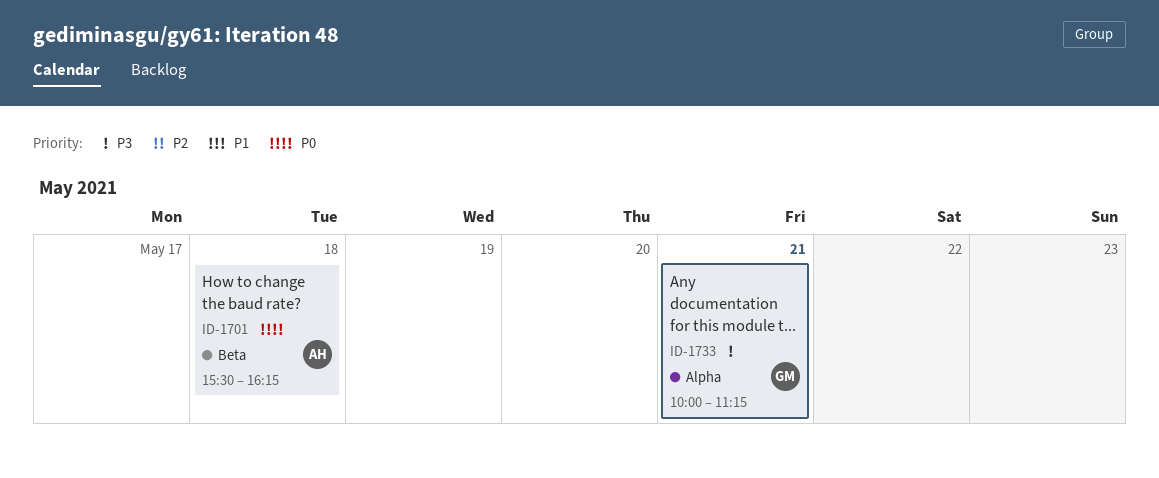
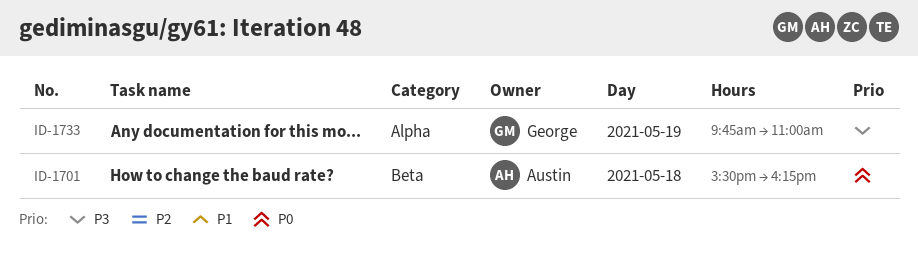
ID-1733, day: May 21 -> May 19
ID-1733, begins: 10:00 -> 09:45
ID-1733, ends: 11:15 -> 11:00

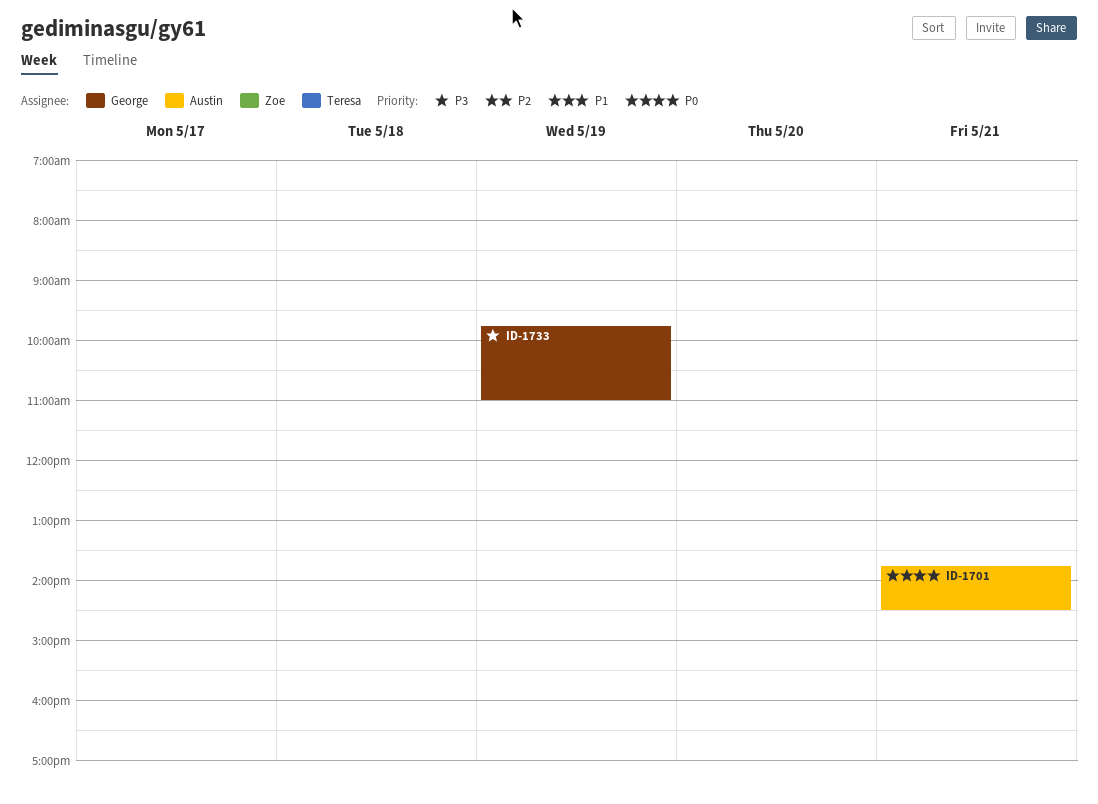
ID-1701, day: May 18 -> May 21
ID-1701, begins: 15:30 -> 13:45
ID-1701, ends: 16:15 -> 14:30

